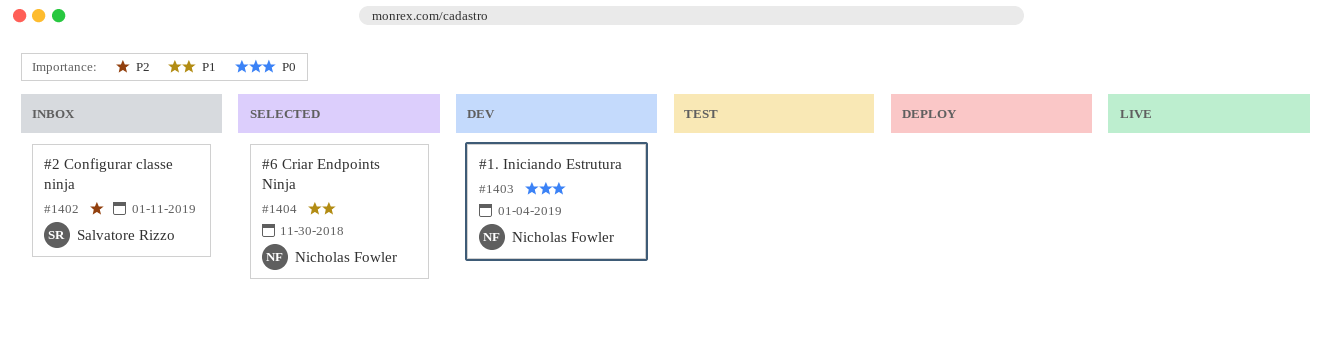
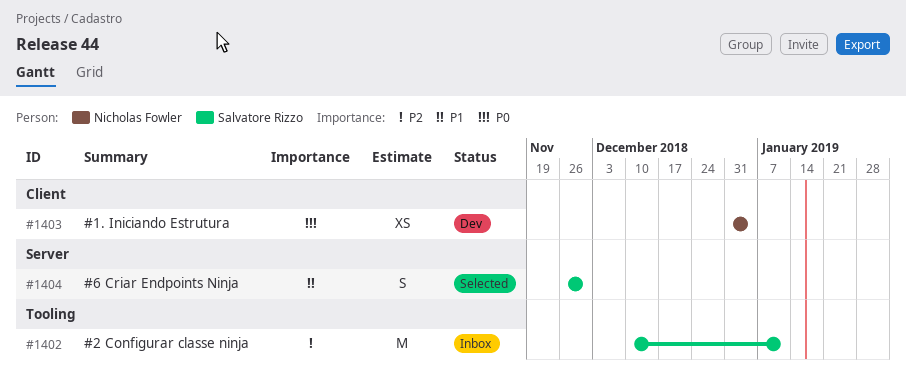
#1404, owner: Nicholas Fowler -> Salvatore Rizzo

